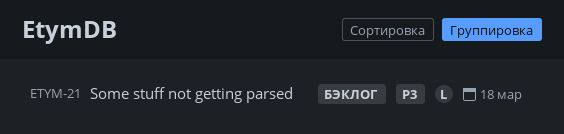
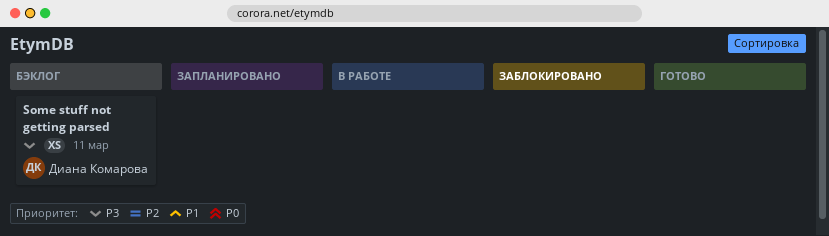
Some stuff not getting parsed, estimate: L -> XS
Some stuff not getting parsed, due: Mar 18 -> Mar 11

